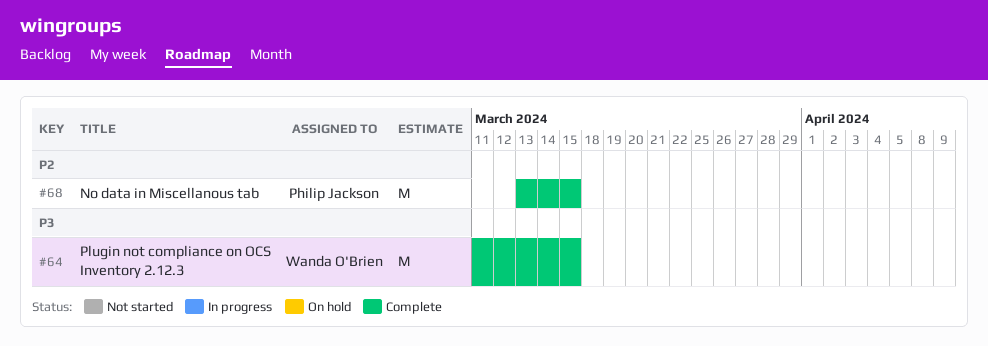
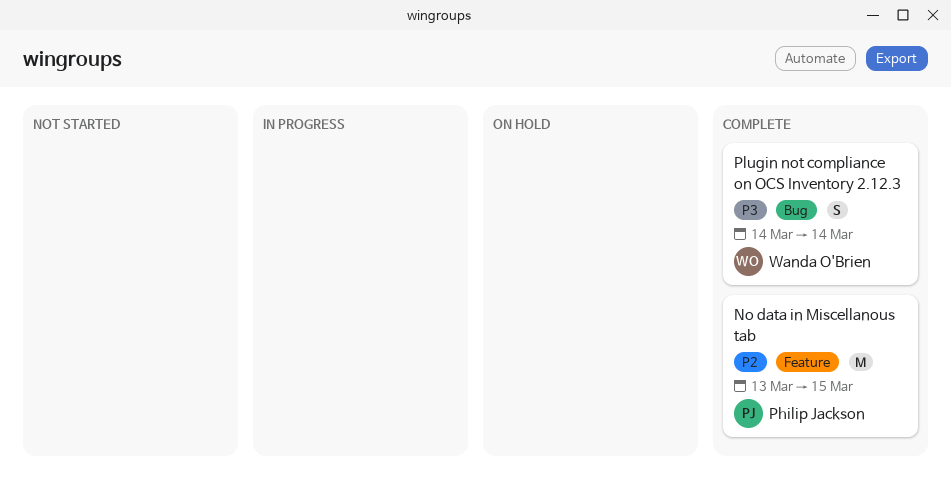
Plugin not compliance on OCS Inventory 2.12.3, estimate: M -> S
Plugin not compliance on OCS Inventory 2.12.3, start: Mar 11 -> Mar 14
Plugin not compliance on OCS Inventory 2.12.3, due: Mar 15 -> Mar 14

